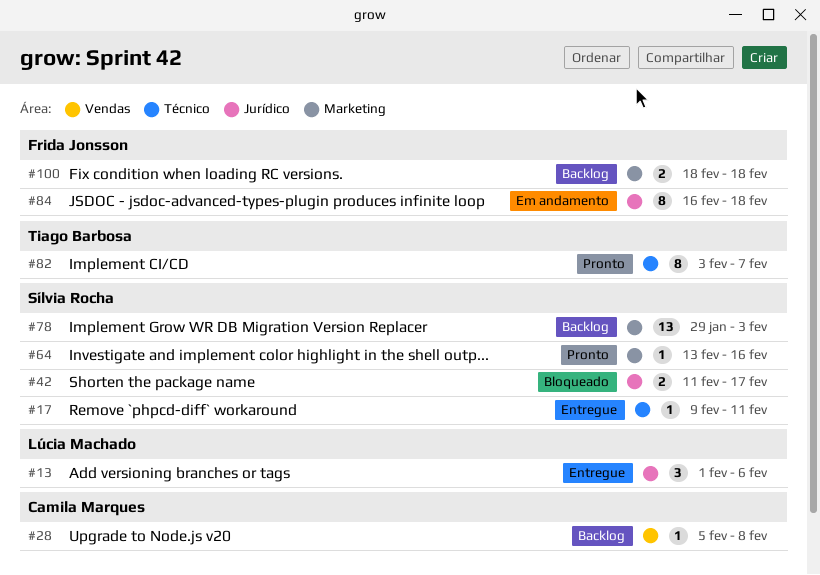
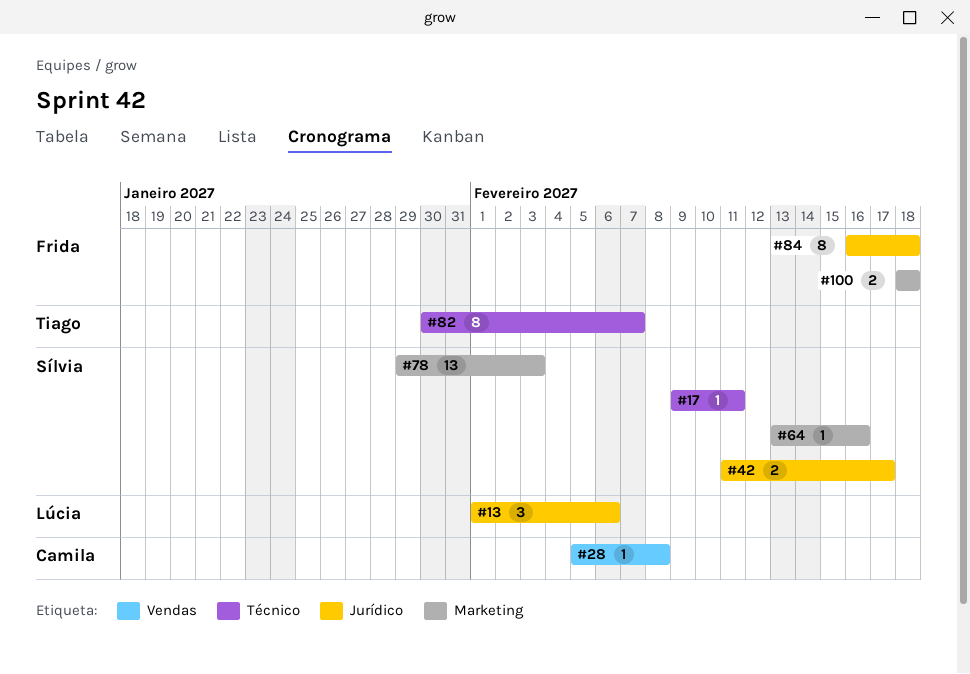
#82, start: Feb 3 -> Jan 30

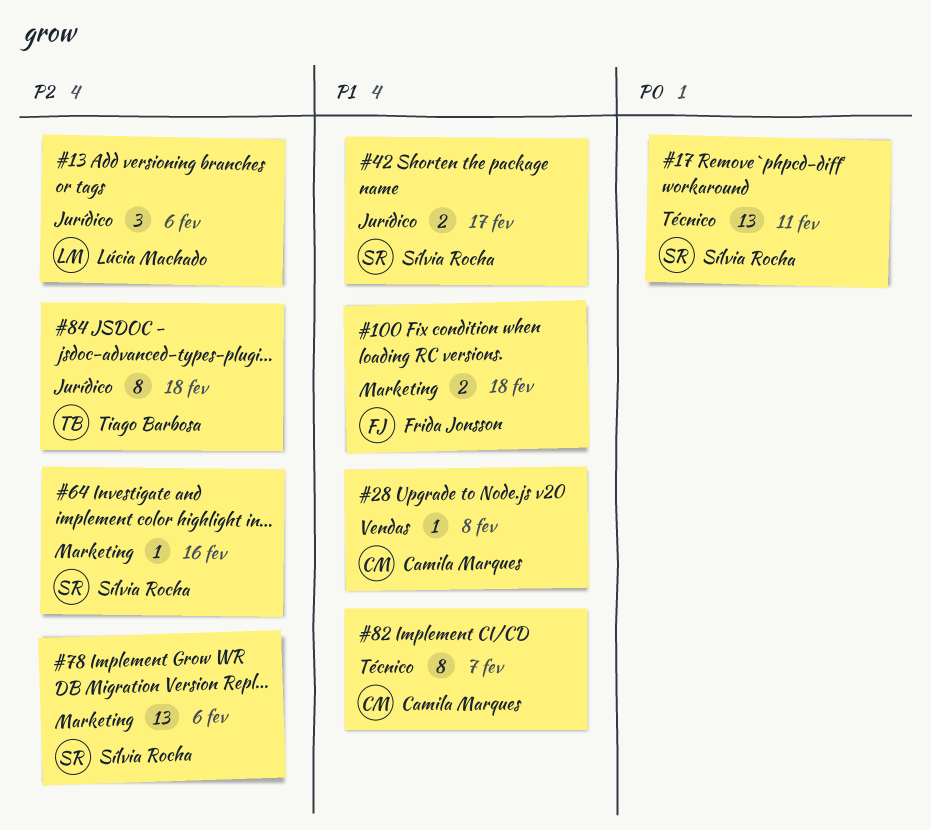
#17, estimate: 1 -> 13
#78, due: Feb 3 -> Feb 6
#82, owner: Tiago Barbosa -> Camila Marques
#84, owner: Frida Jonsson -> Tiago Barbosa

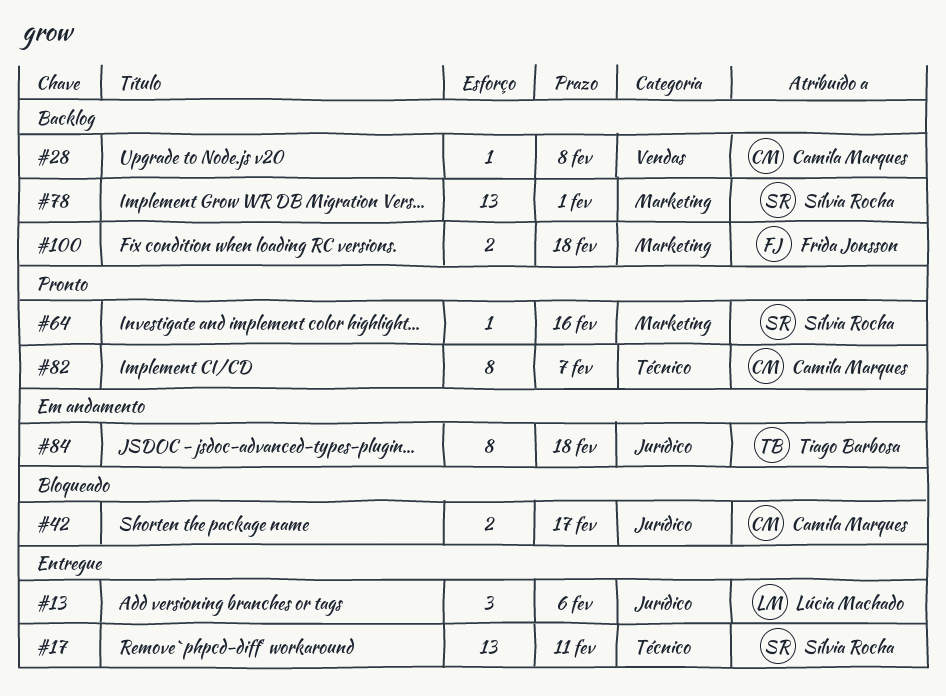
#42, owner: Sílvia Rocha -> Camila Marques
#78, due: Feb 6 -> Feb 1

